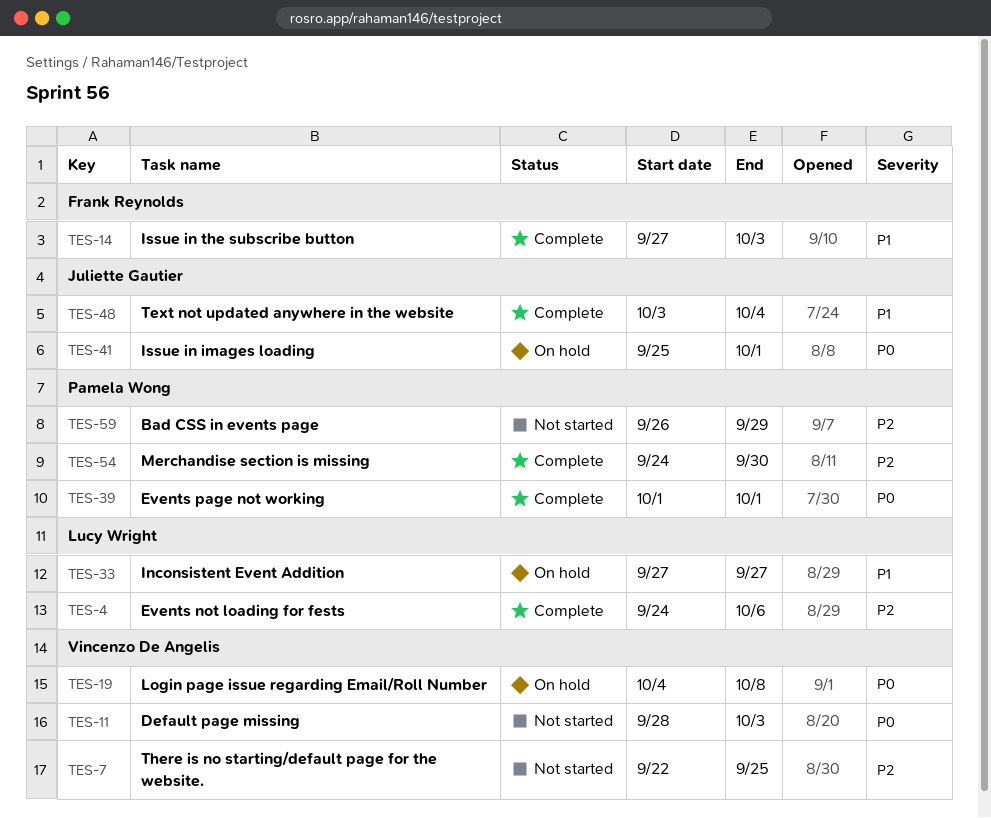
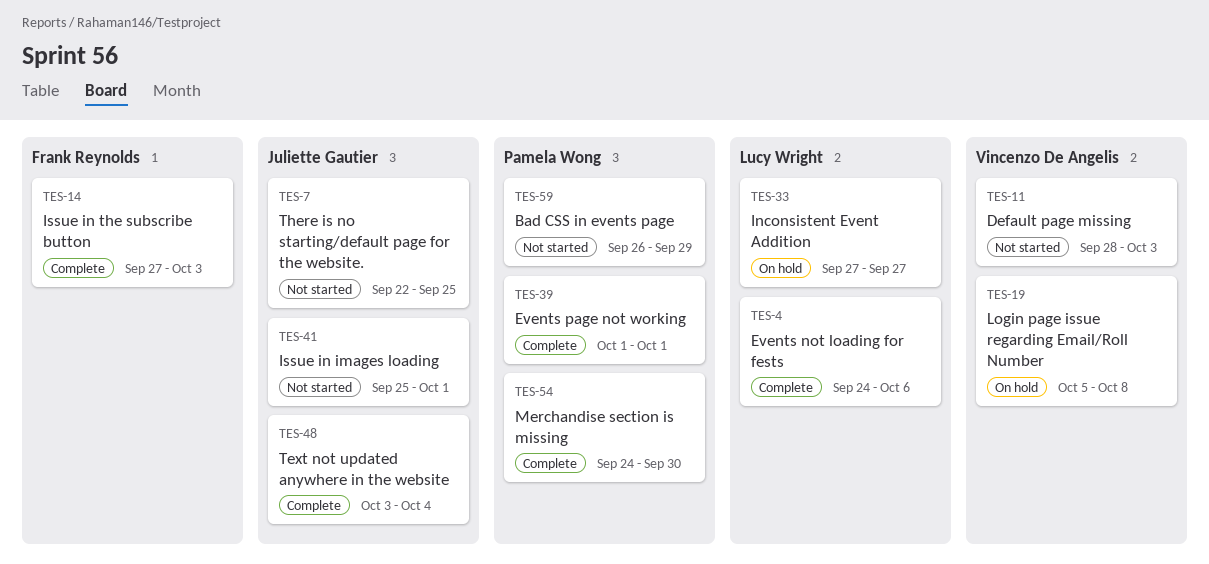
TES-7, owner: Vincenzo De Angelis -> Juliette Gautier
TES-19, start: Oct 4 -> Oct 5
TES-41, status: On hold -> Not started

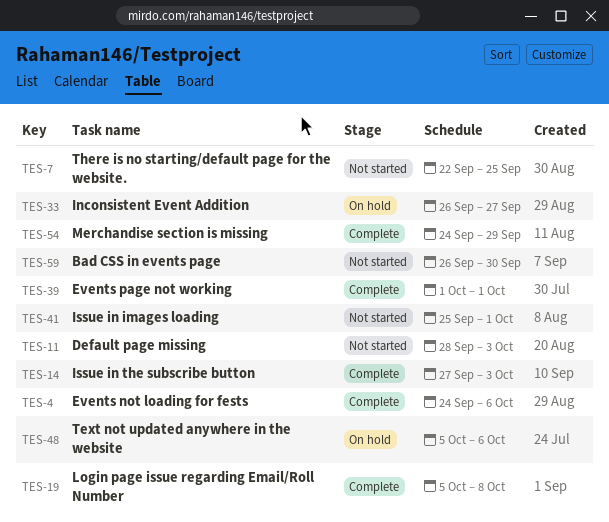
TES-19, status: On hold -> Complete
TES-33, start: Sep 27 -> Sep 26
TES-48, status: Complete -> On hold
TES-48, start: Oct 3 -> Oct 5
TES-48, due: Oct 4 -> Oct 6
TES-54, due: Sep 30 -> Sep 29
TES-59, due: Sep 29 -> Sep 30

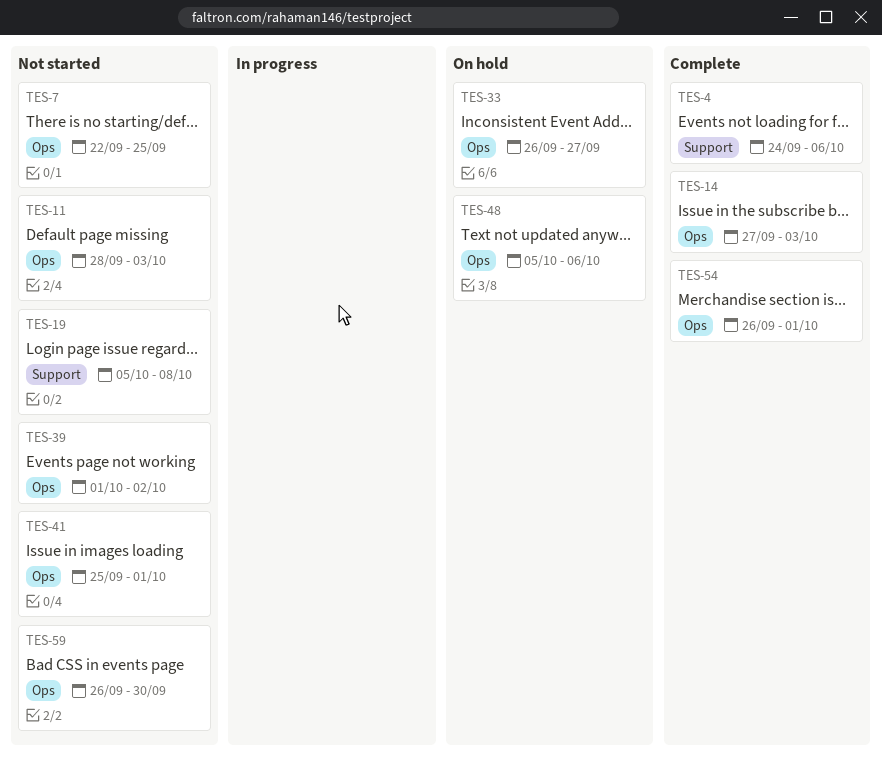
TES-19, status: Complete -> Not started
TES-39, status: Complete -> Not started
TES-39, due: Oct 1 -> Oct 2
TES-54, start: Sep 24 -> Sep 26
TES-54, due: Sep 29 -> Oct 1

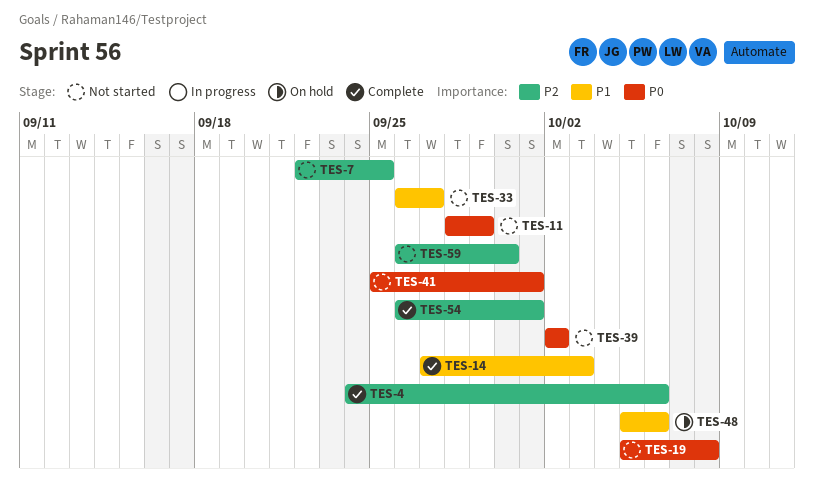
TES-11, due: Oct 3 -> Sep 29
TES-33, status: On hold -> Not started
TES-39, start: Oct 1 -> Oct 2

